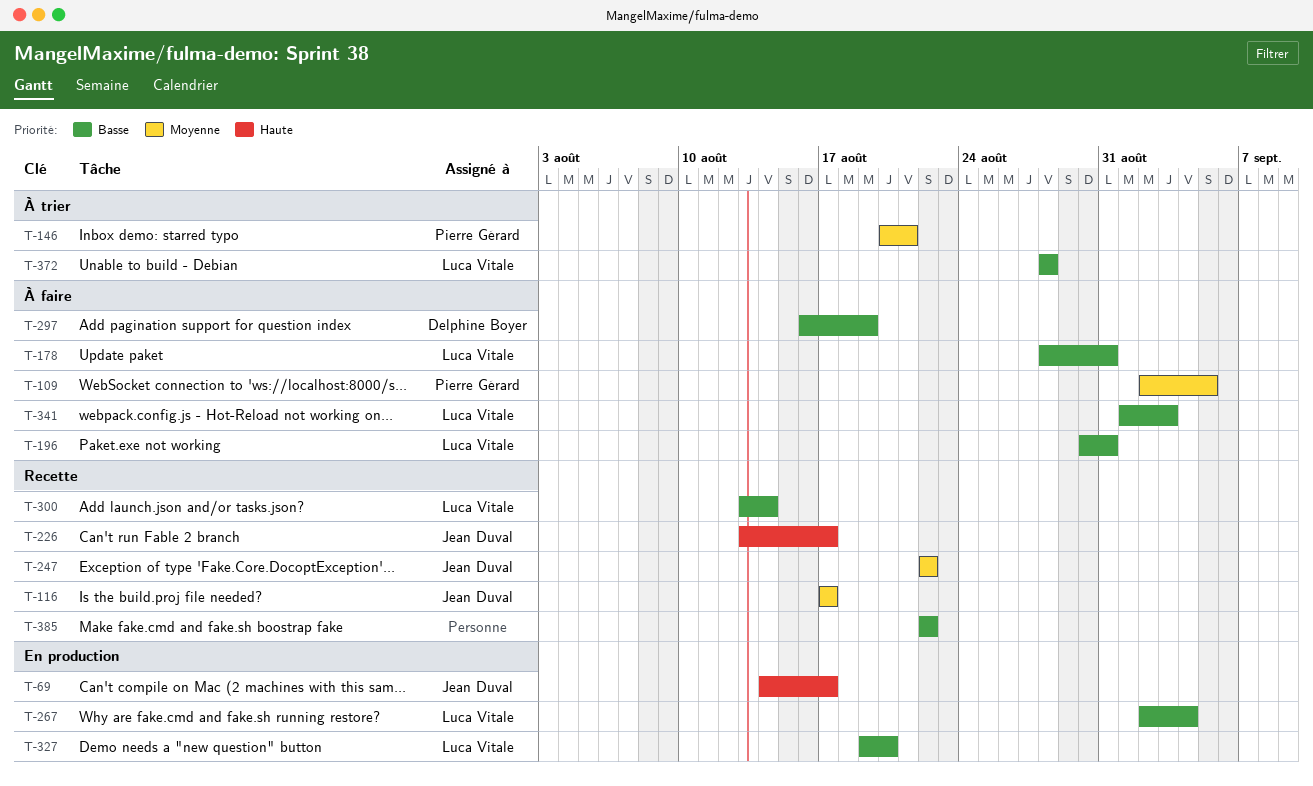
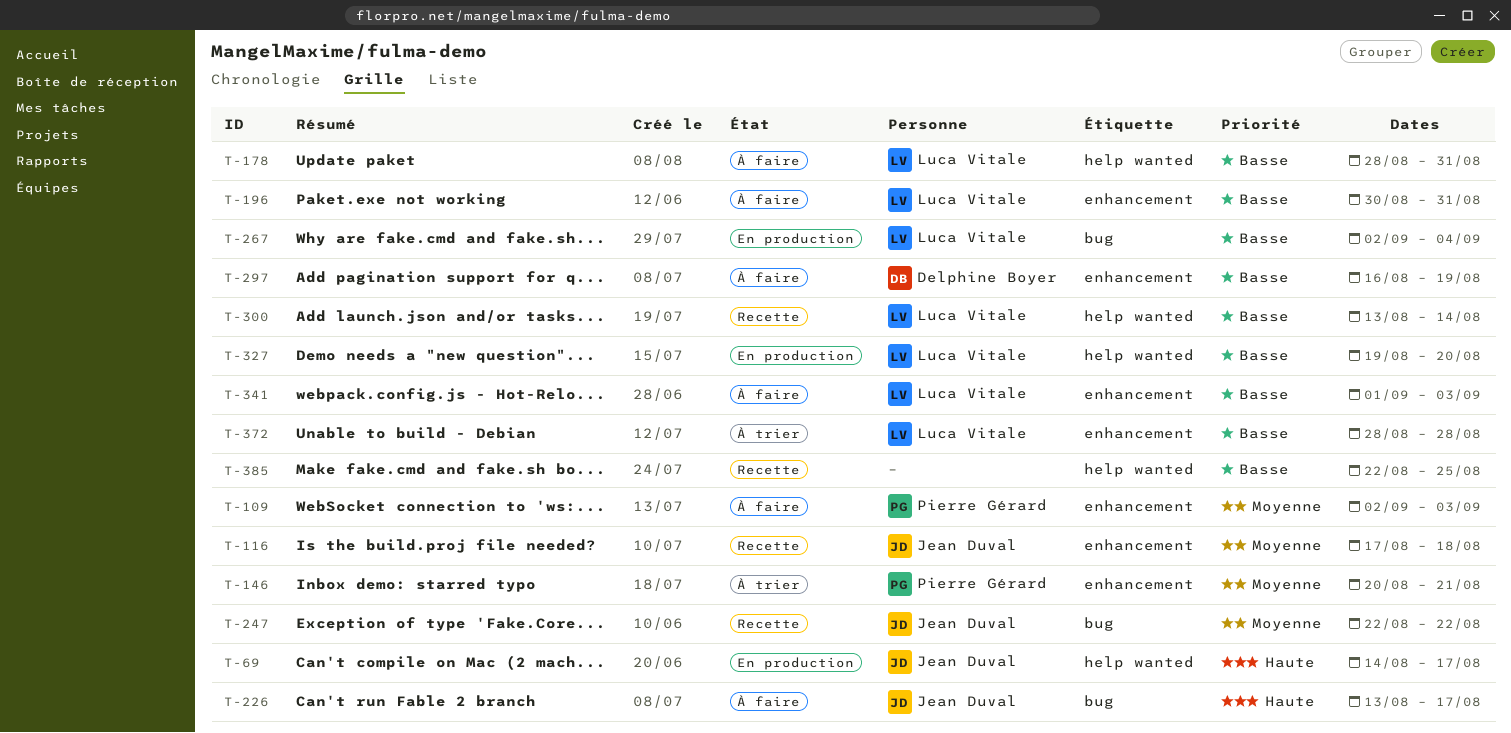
T-109, due: Sep 5 -> Sep 3
T-116, due: Aug 17 -> Aug 18
T-226, status: Recette -> À faire
T-385, due: Aug 22 -> Aug 25

